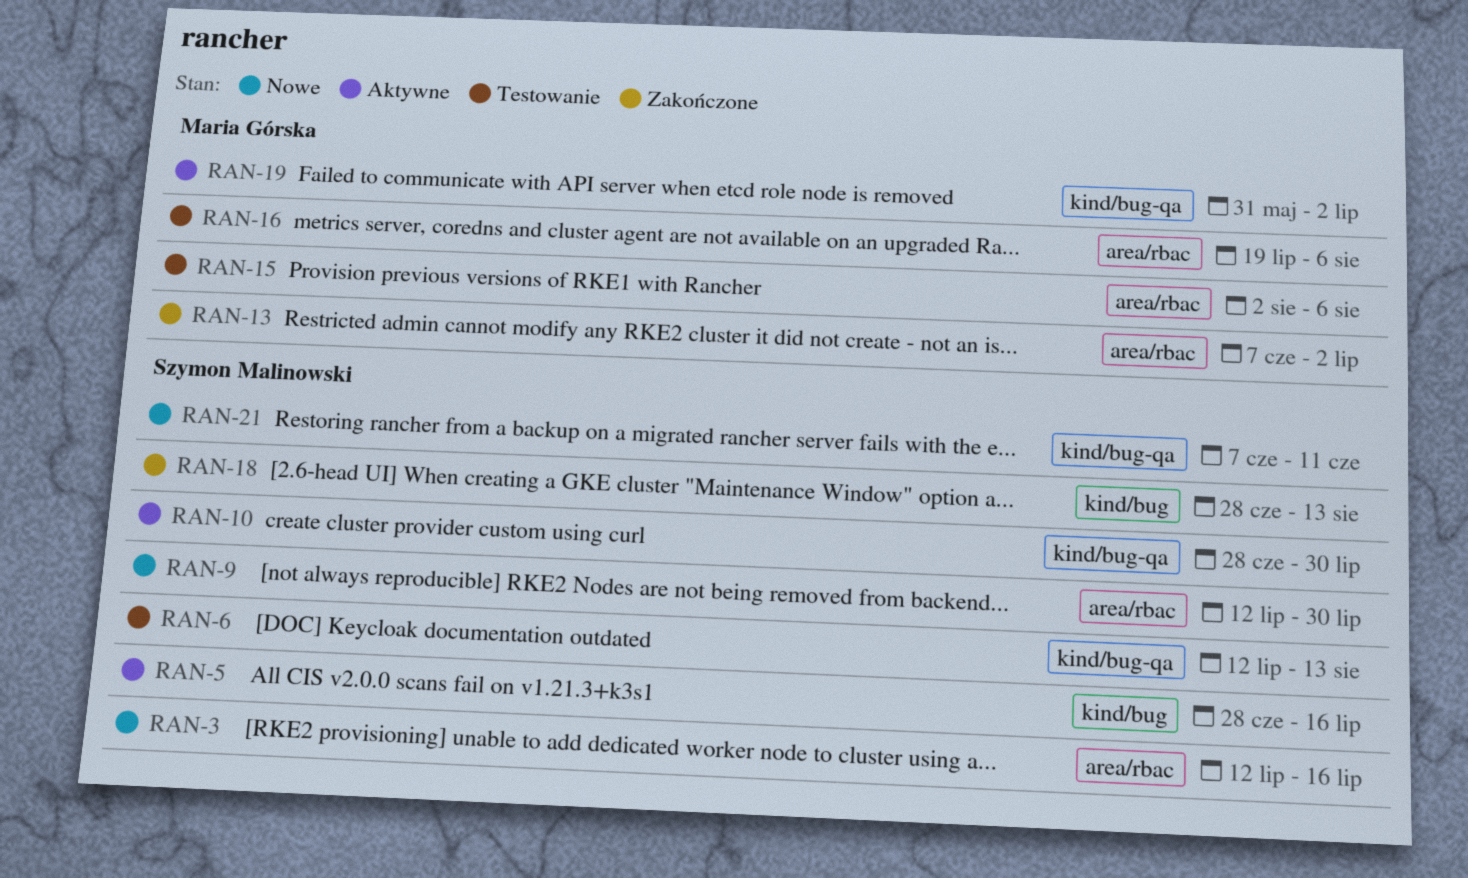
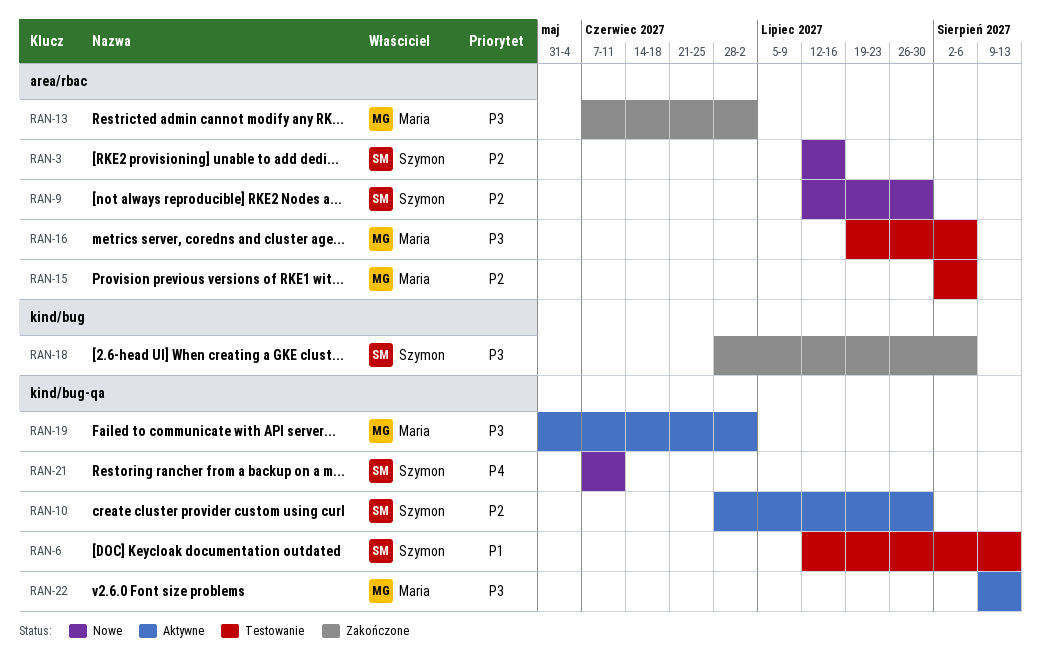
RAN-5: present -> none
RAN-18, due: Aug 13 -> Aug 6
RAN-22: none -> present

